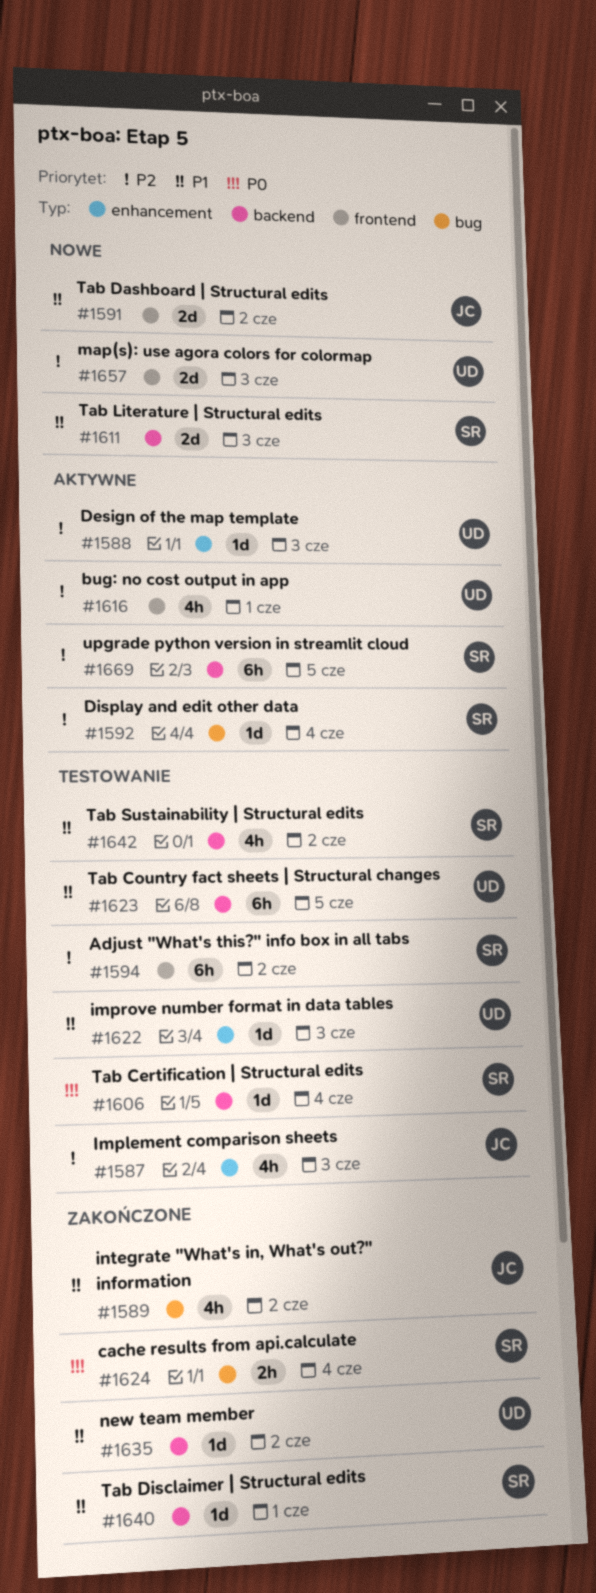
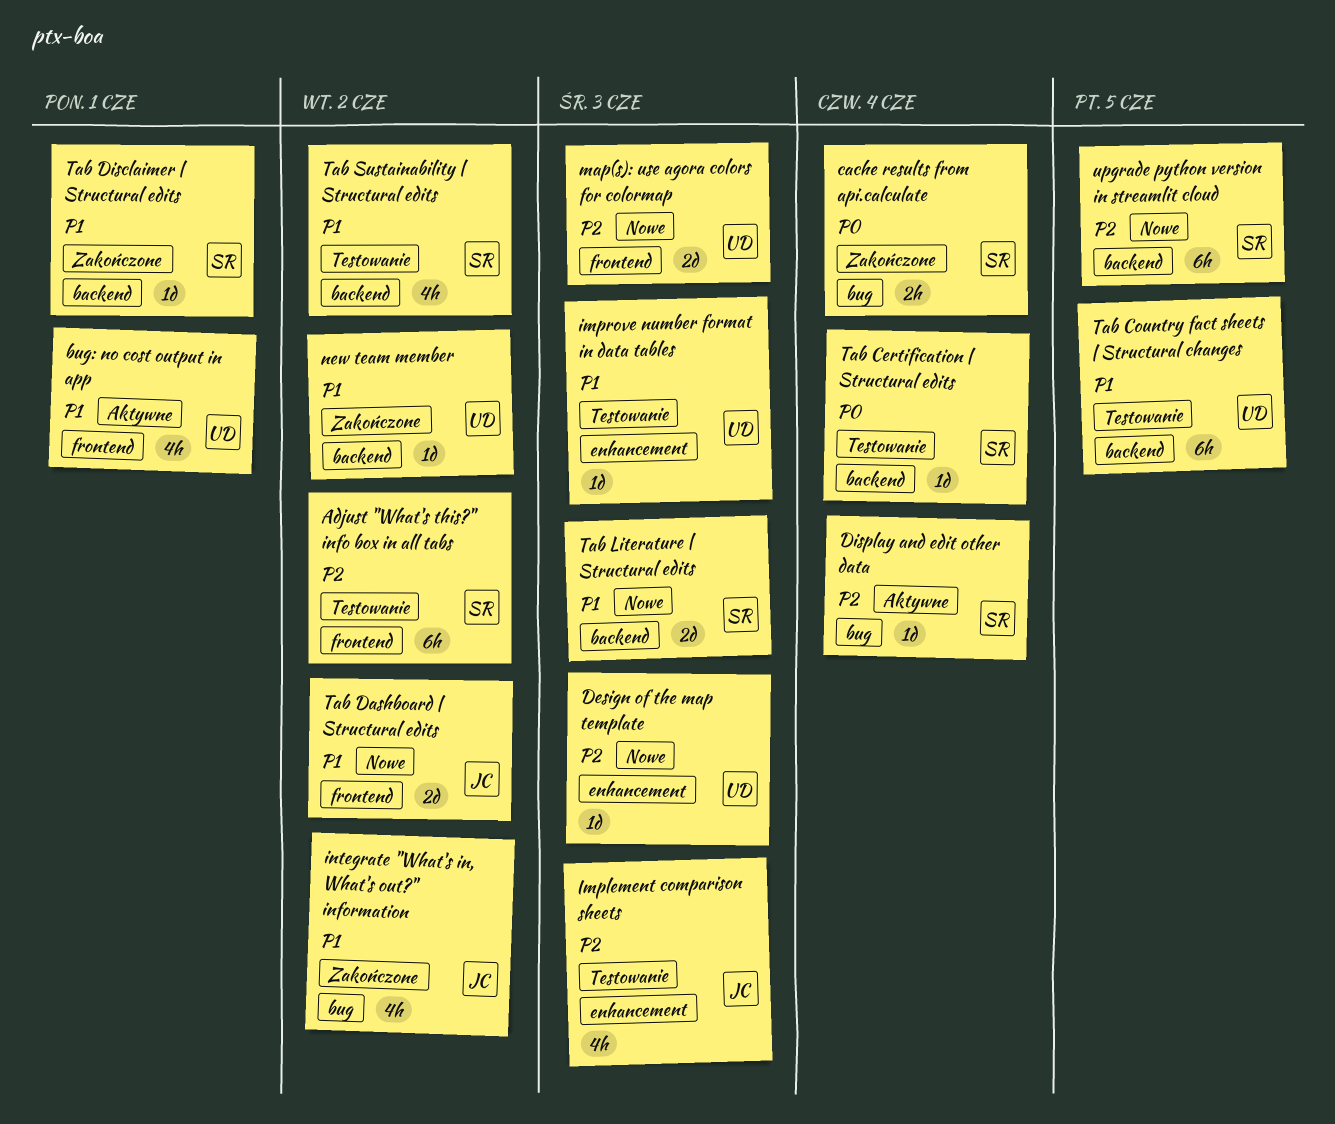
bug: no cost output in app, priority: P2 -> P1
Design of the map template, status: Aktywne -> Nowe
upgrade python version in streamlit cloud, status: Aktywne -> Nowe

